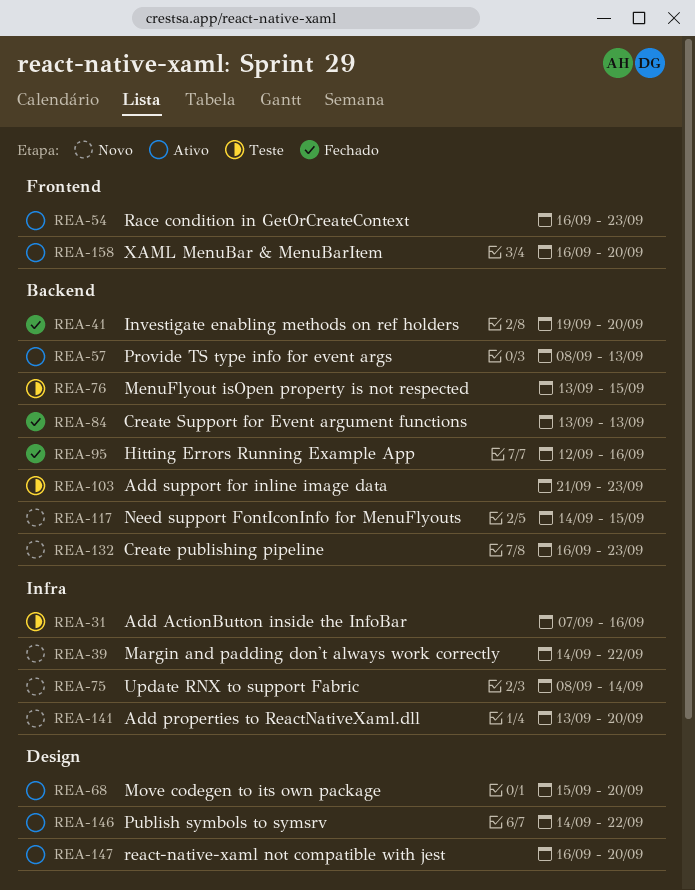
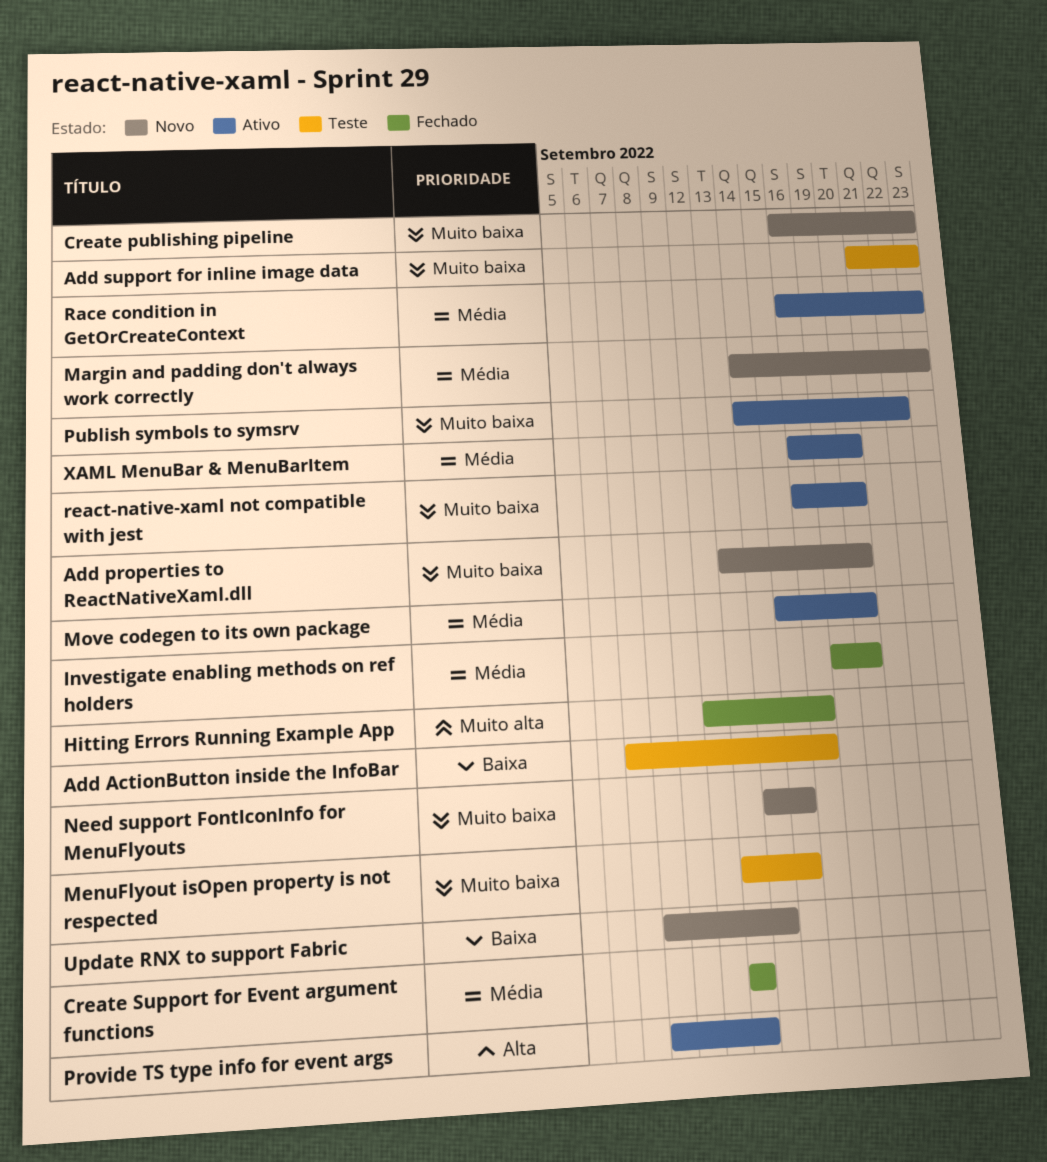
Margin and padding don't always work correctly, due: Sep 22 -> Sep 23

